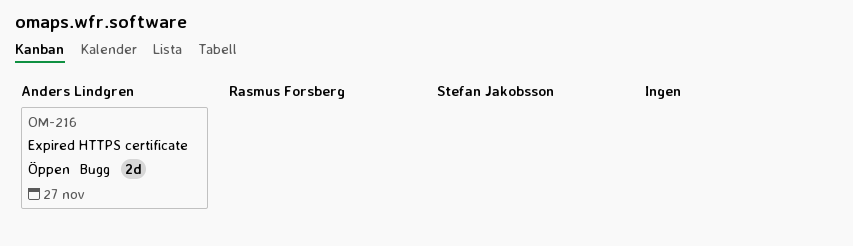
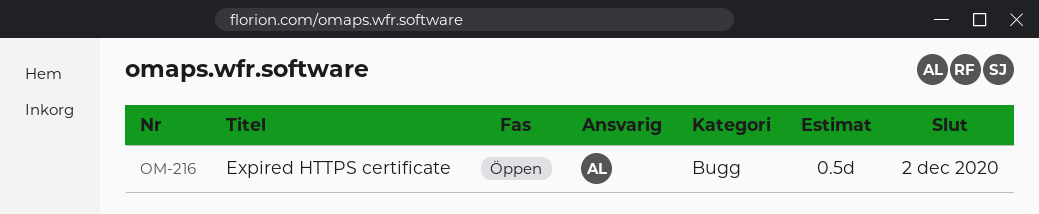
OM-216, estimate: 2d -> 0.5d
OM-216, due: Nov 27 -> Dec 2

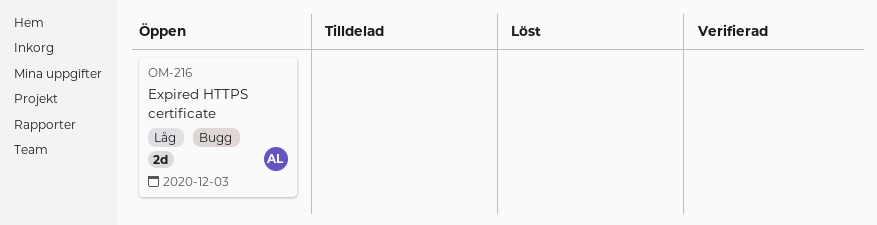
OM-216, estimate: 0.5d -> 2d
OM-216, due: Dec 2 -> Dec 3

